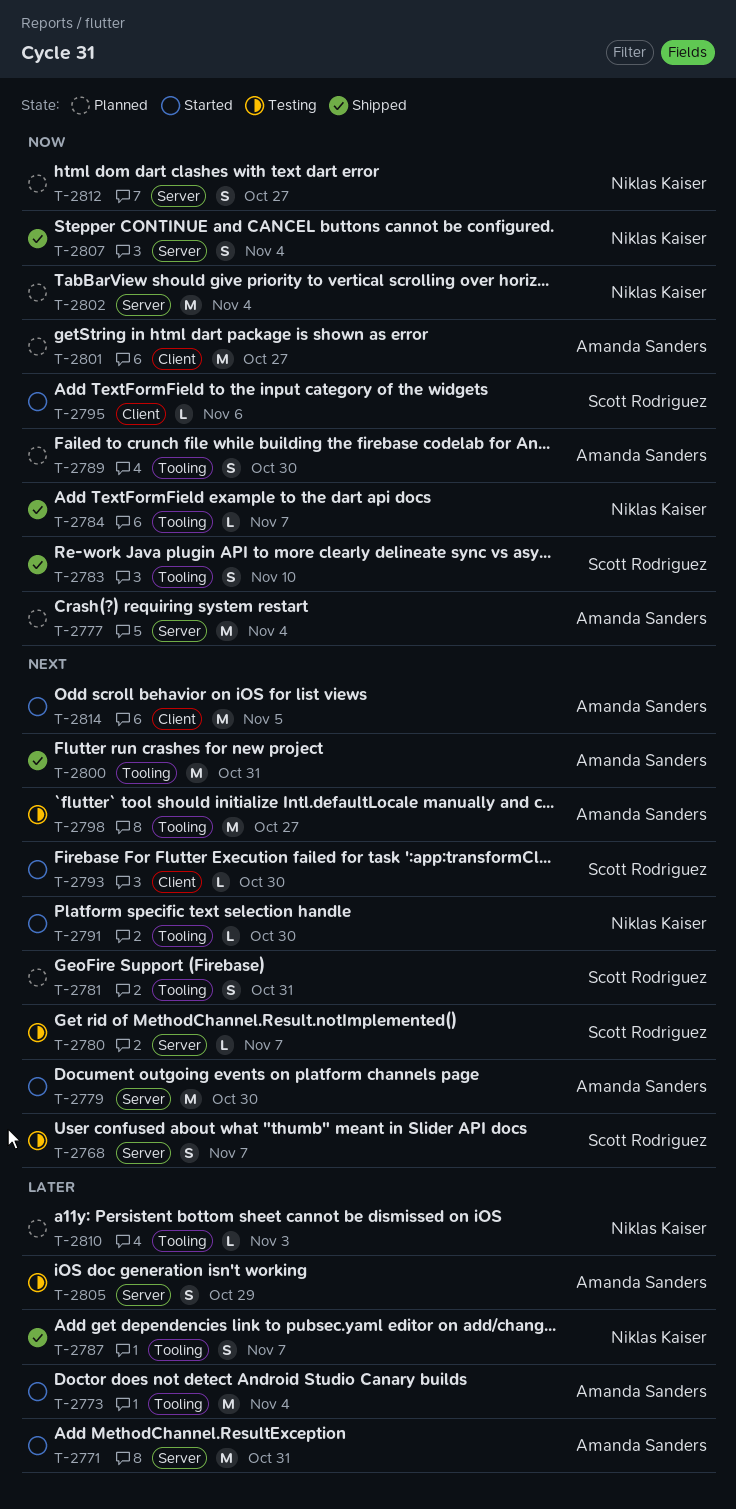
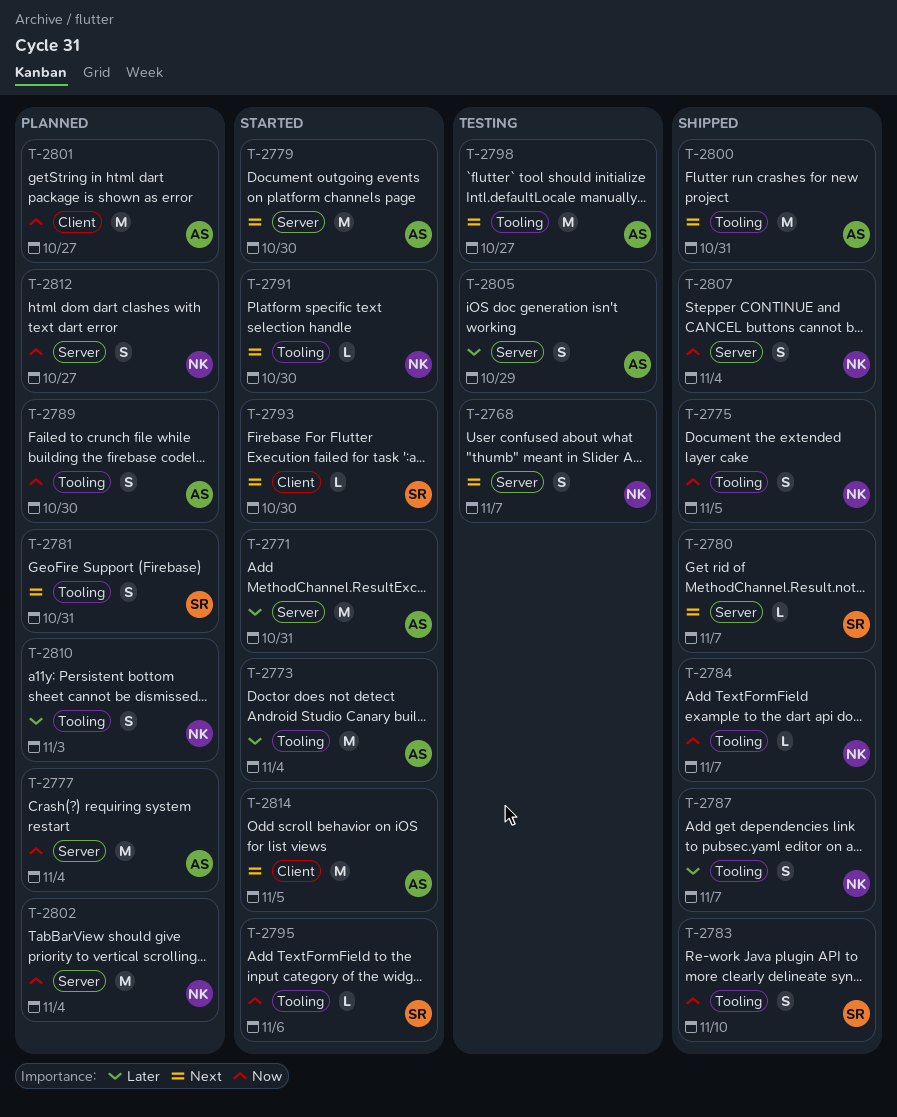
T-2768, owner: Scott Rodriguez -> Niklas Kaiser
T-2775: none -> present
T-2780, status: Testing -> Shipped
T-2795, label: Client -> Tooling
T-2810, estimate: L -> S

